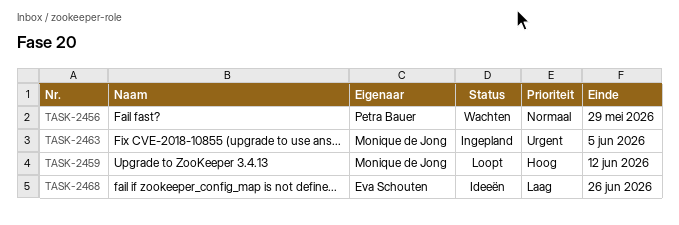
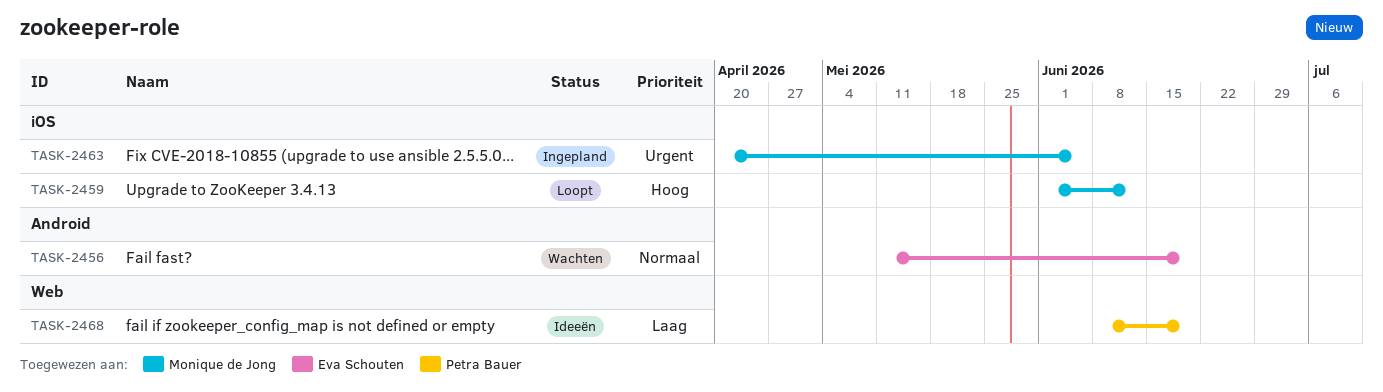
TASK-2456, owner: Petra Bauer -> Eva Schouten
TASK-2456, due: May 29 -> Jun 19
TASK-2468, owner: Eva Schouten -> Petra Bauer
TASK-2468, due: Jun 26 -> Jun 19

